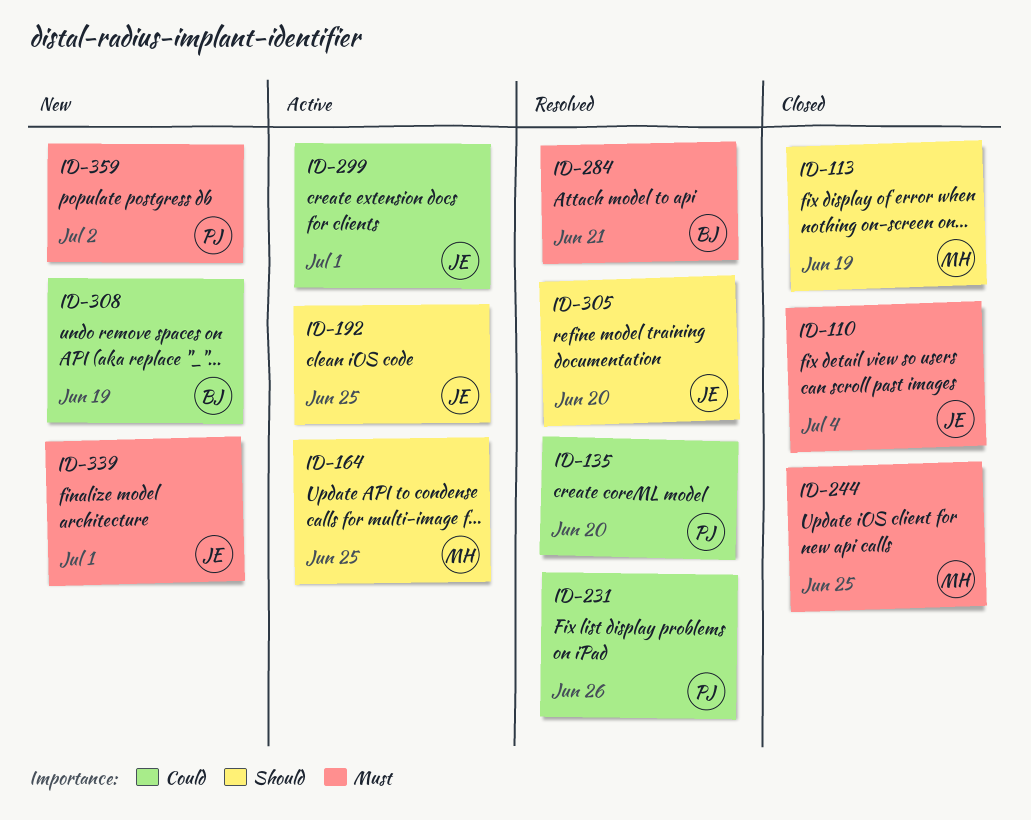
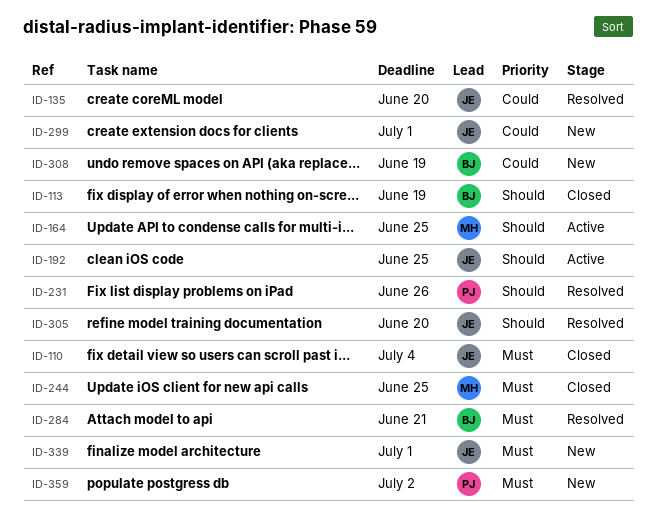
ID-113, owner: MH -> BJ
ID-135, owner: PJ -> JE
ID-231, priority: Could -> Should
ID-299, status: Active -> New

